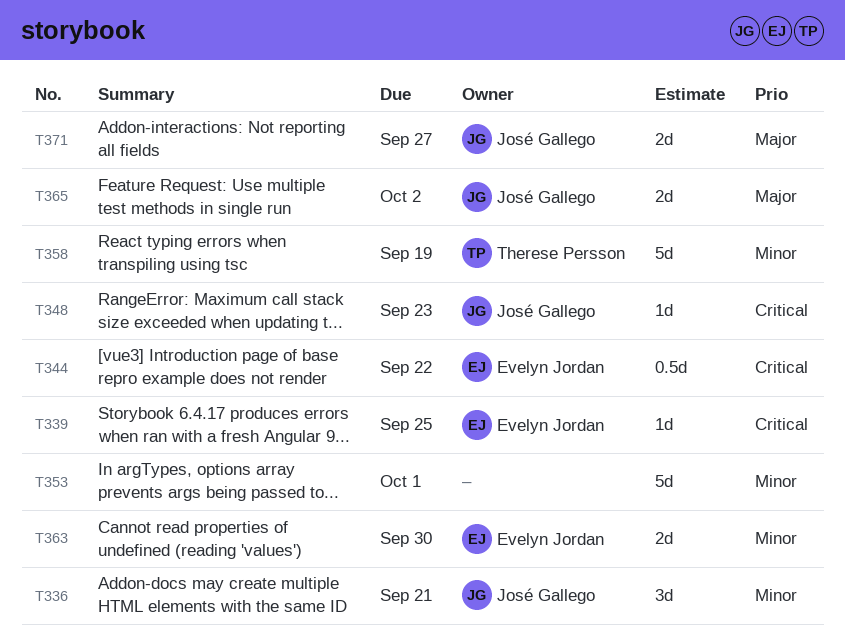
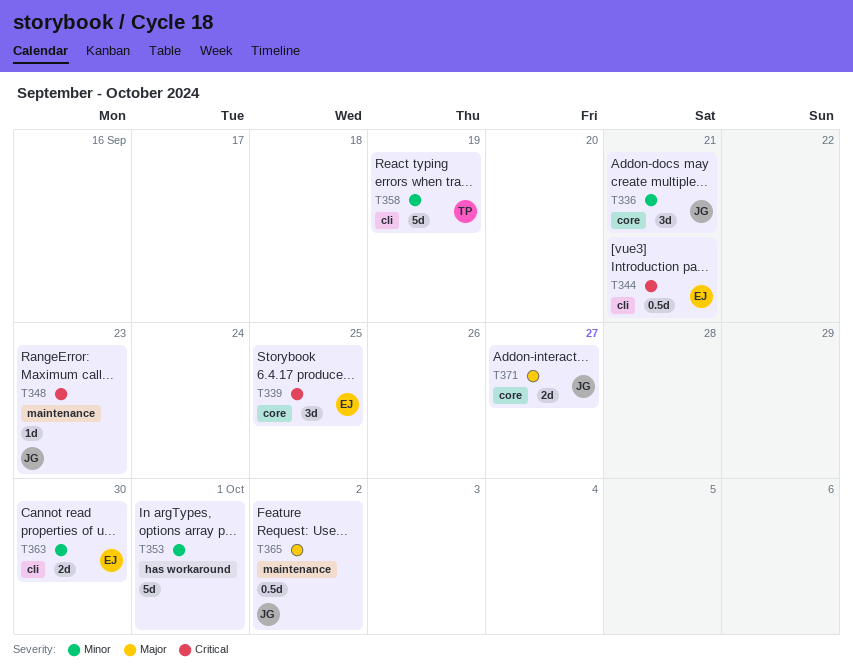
T339, estimate: 1d -> 3d
T344, due: Sep 22 -> Sep 21
T365, estimate: 2d -> 0.5d

